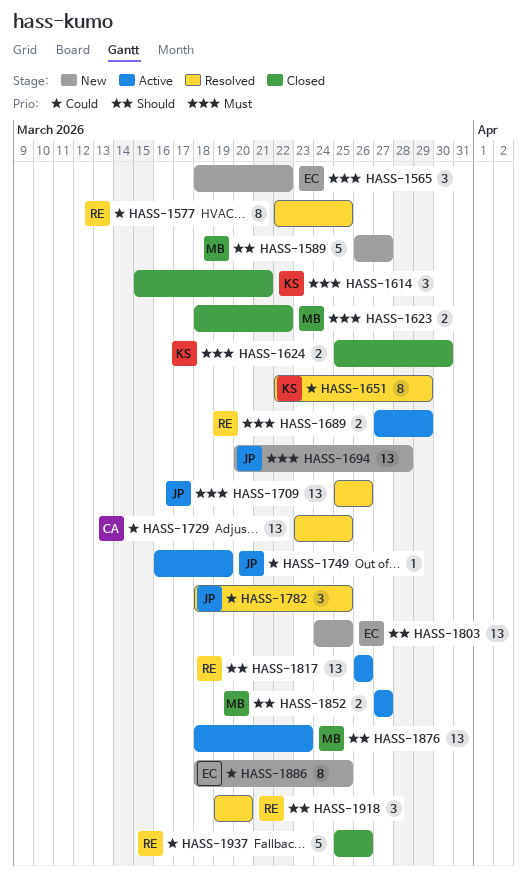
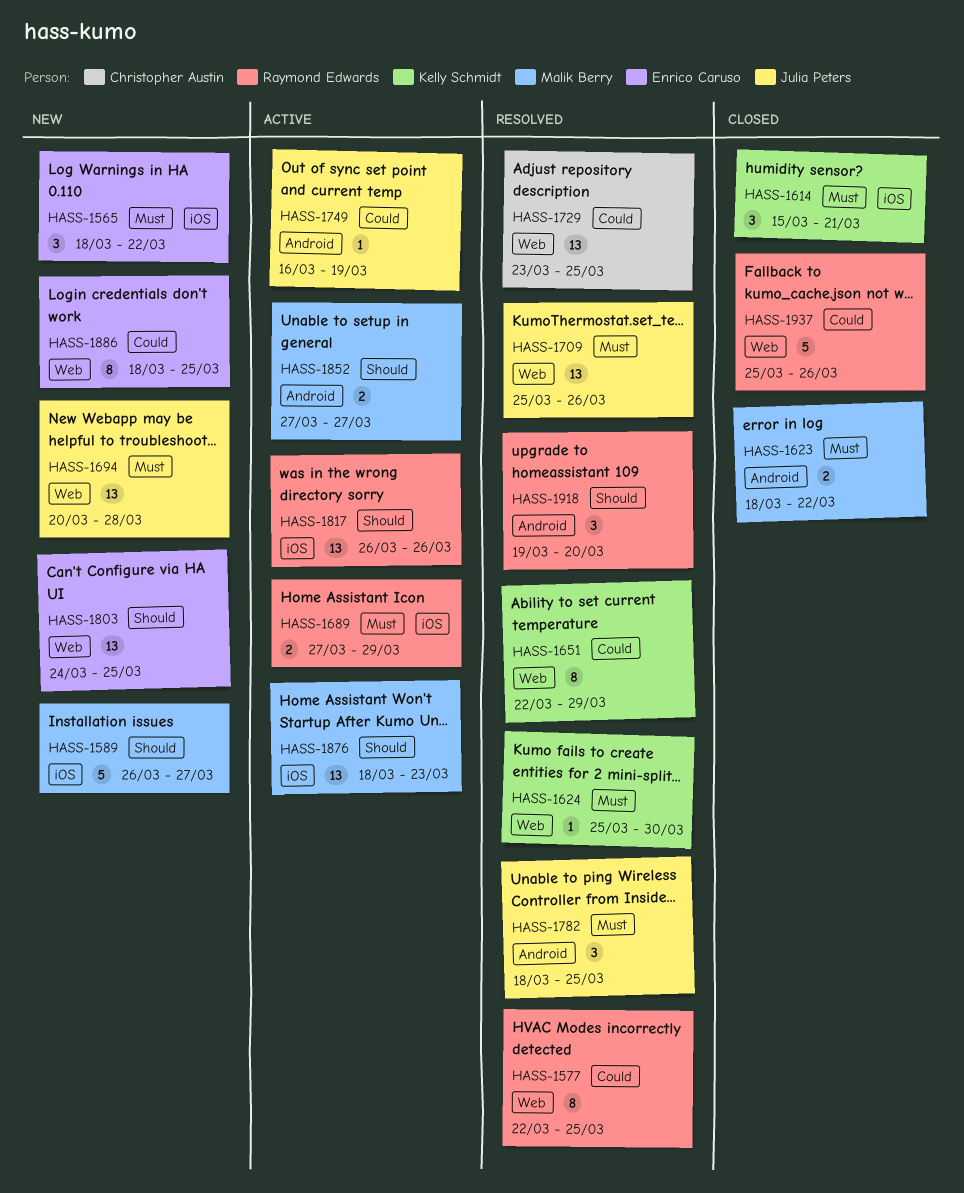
HASS-1624, status: Closed -> Resolved
HASS-1624, estimate: 2 -> 1
HASS-1782, priority: Could -> Must

